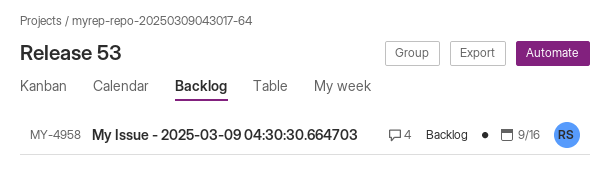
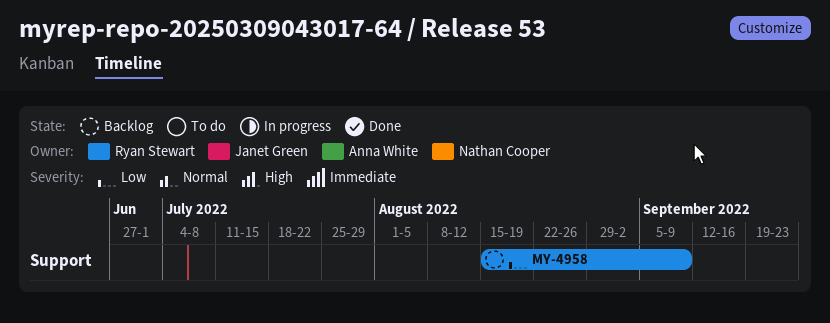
MY-4958, due: Sep 16 -> Sep 9

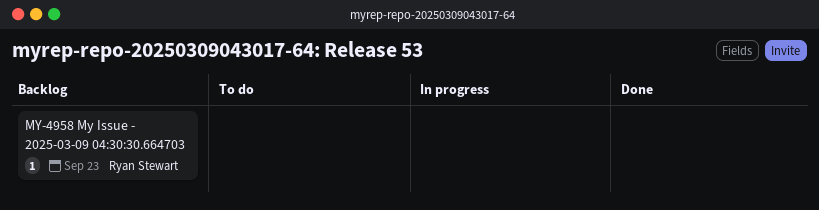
MY-4958, due: Sep 9 -> Sep 23

